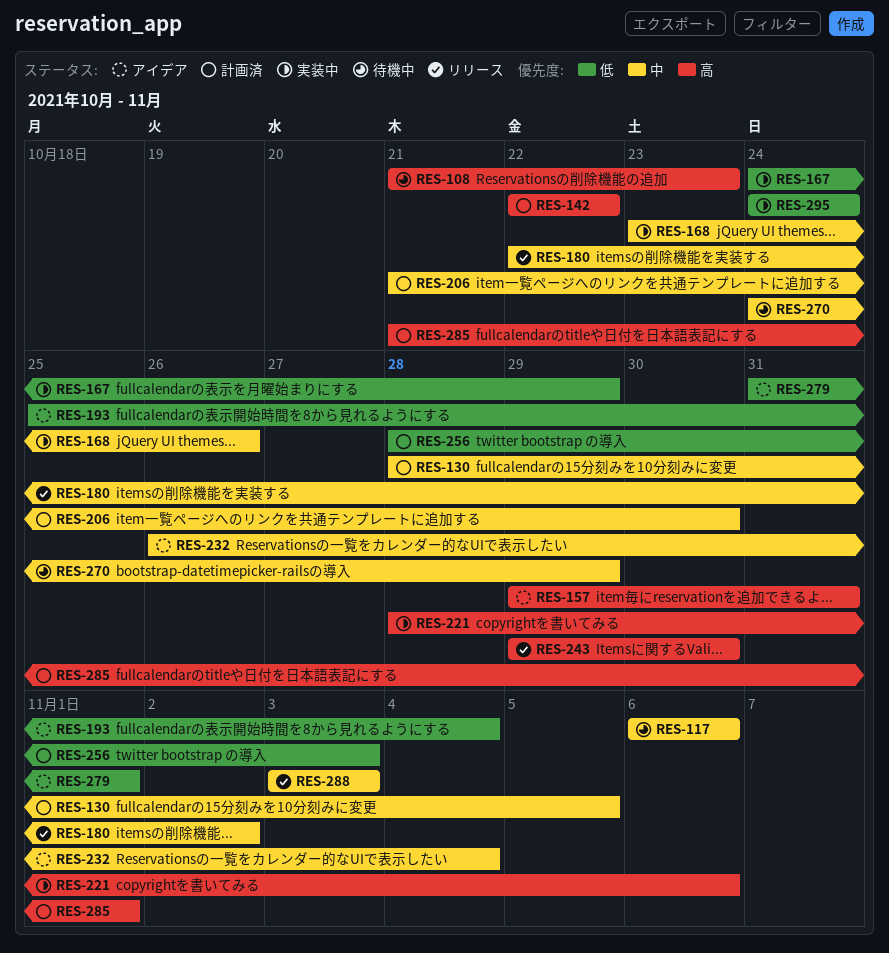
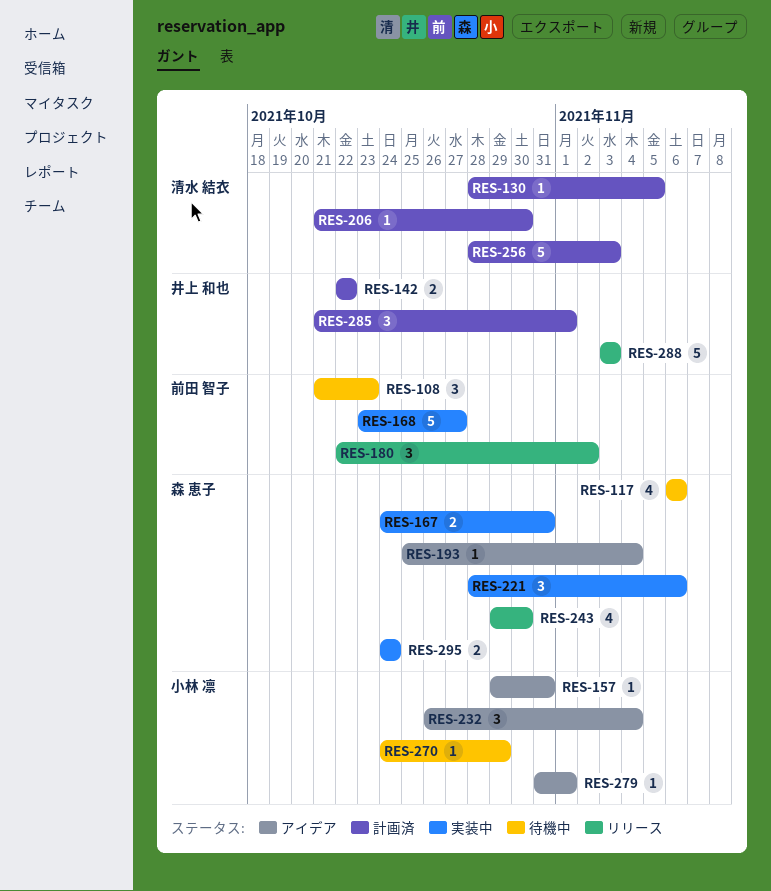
RES-167, due: Oct 29 -> Oct 31
RES-168, due: Oct 26 -> Oct 27

